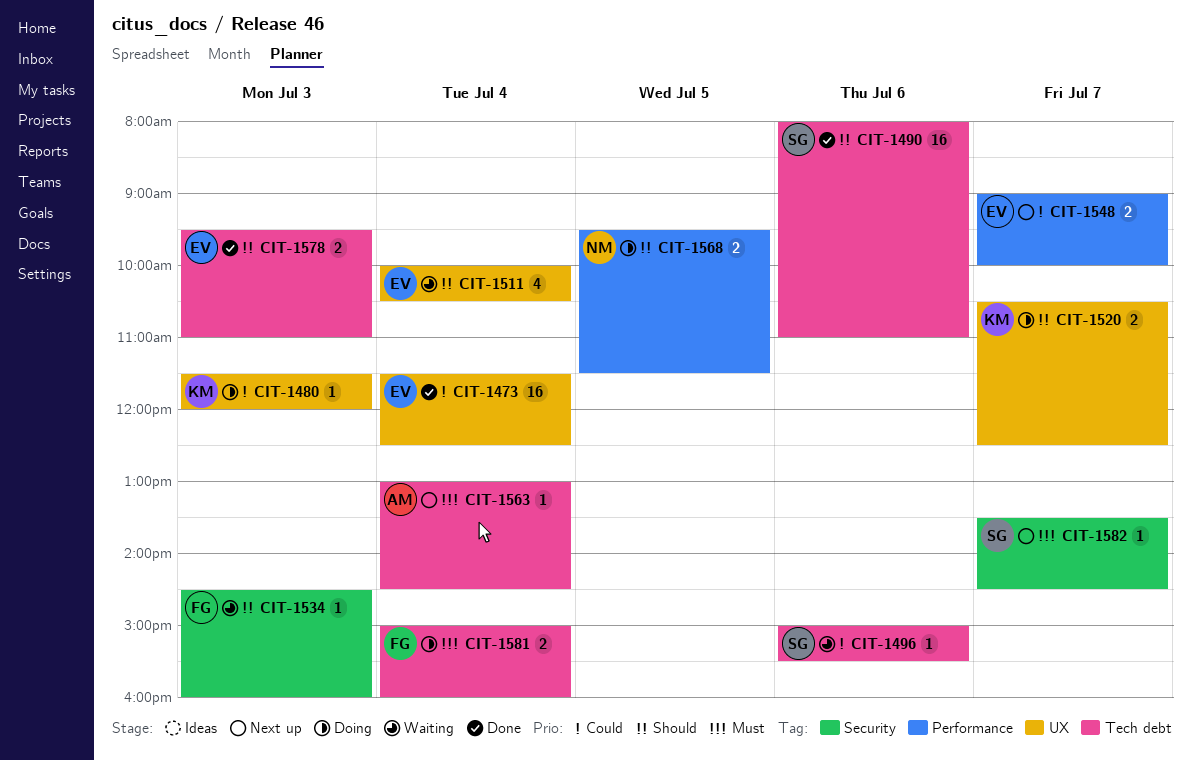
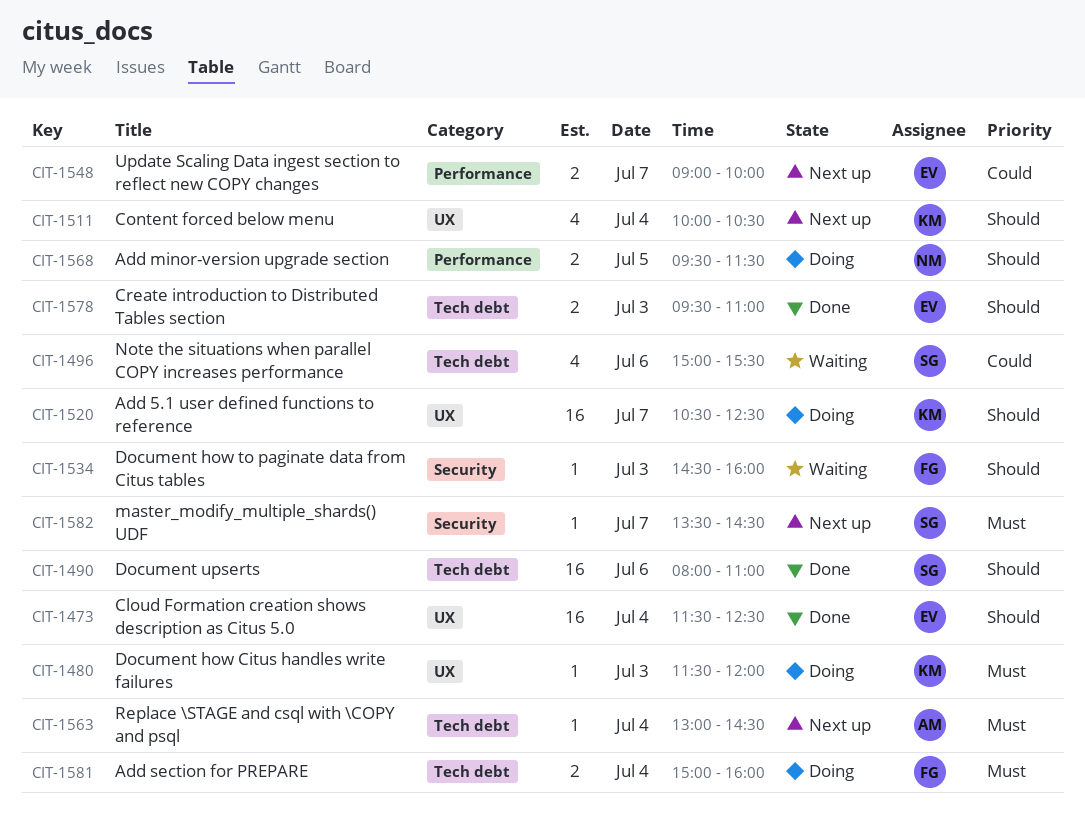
CIT-1473, priority: Could -> Should
CIT-1480, priority: Could -> Must
CIT-1496, estimate: 1 -> 4
CIT-1511, status: Waiting -> Next up
CIT-1511, owner: EV -> KM
CIT-1520, estimate: 2 -> 16

